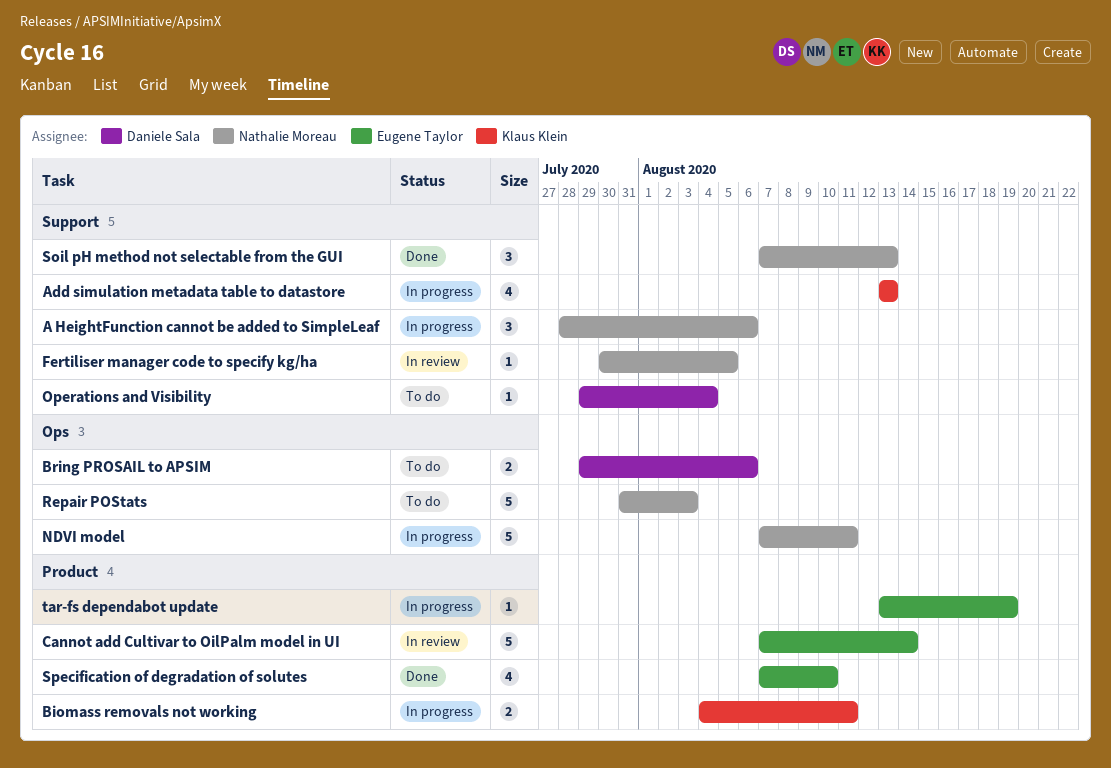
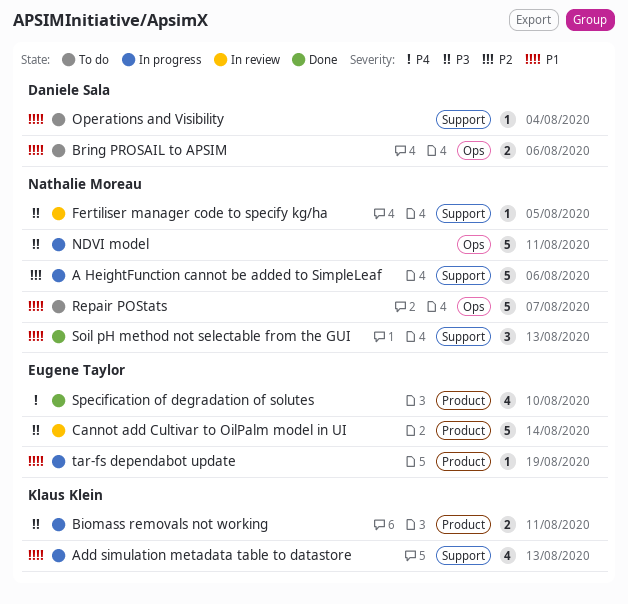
A HeightFunction cannot be added to SimpleLeaf, estimate: 3 -> 5
Repair POStats, due: Aug 3 -> Aug 7

